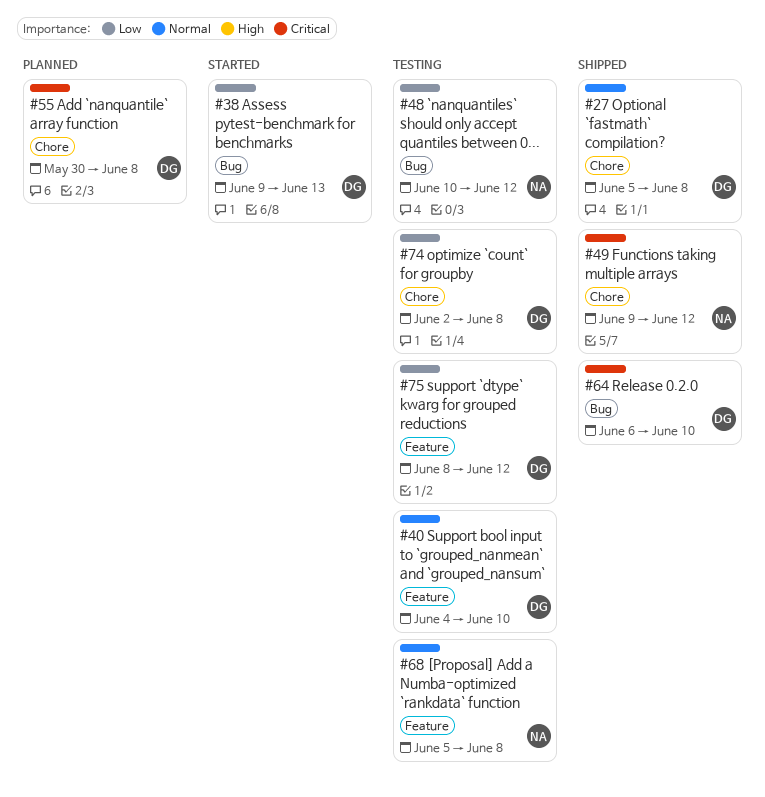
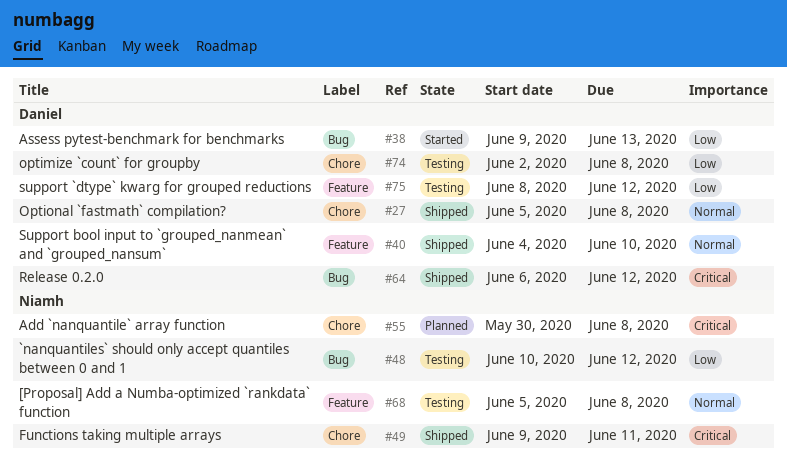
#40, status: Testing -> Shipped
#49, due: Jun 12 -> Jun 11
#55, owner: Daniel -> Niamh
#64, due: Jun 10 -> Jun 12

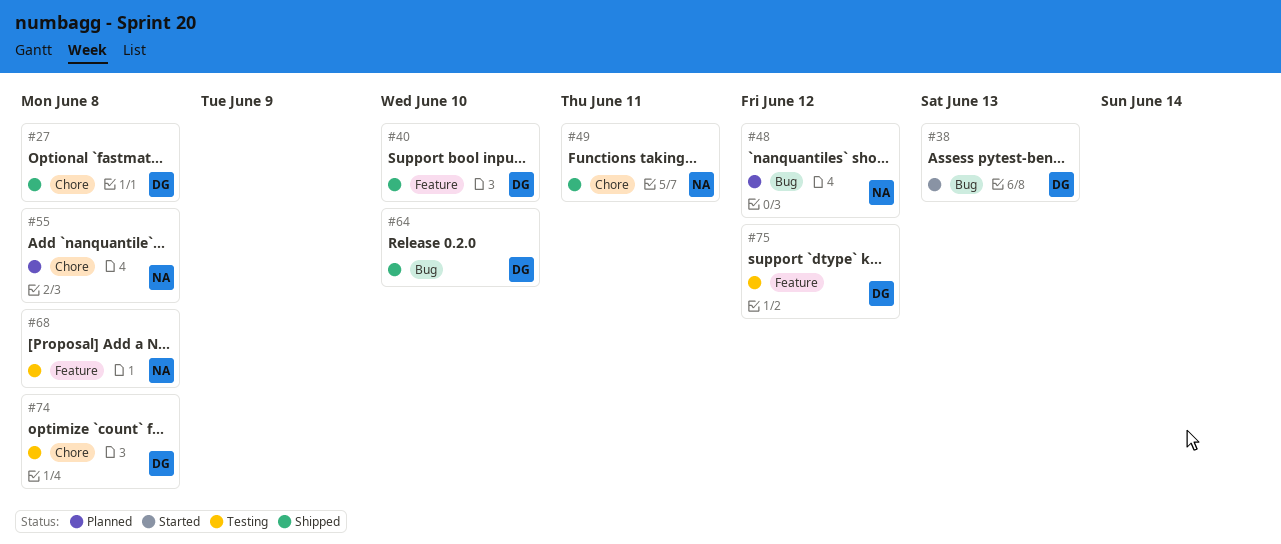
#48, status: Testing -> Planned
#64, due: Jun 12 -> Jun 10

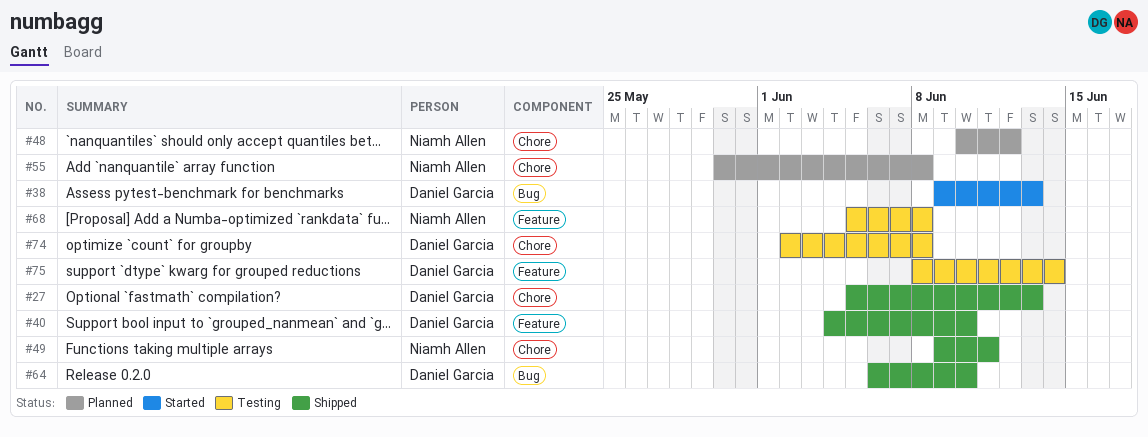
#27, due: Jun 8 -> Jun 13
#48, label: Bug -> Chore
#75, due: Jun 12 -> Jun 14

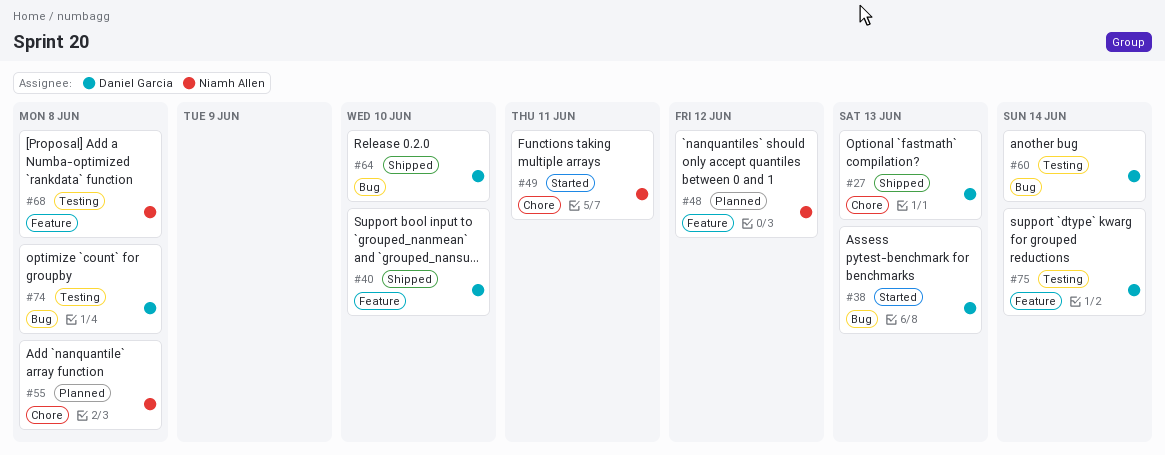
#48, label: Chore -> Feature
#49, status: Shipped -> Started
#60: none -> present
#74, label: Chore -> Bug

